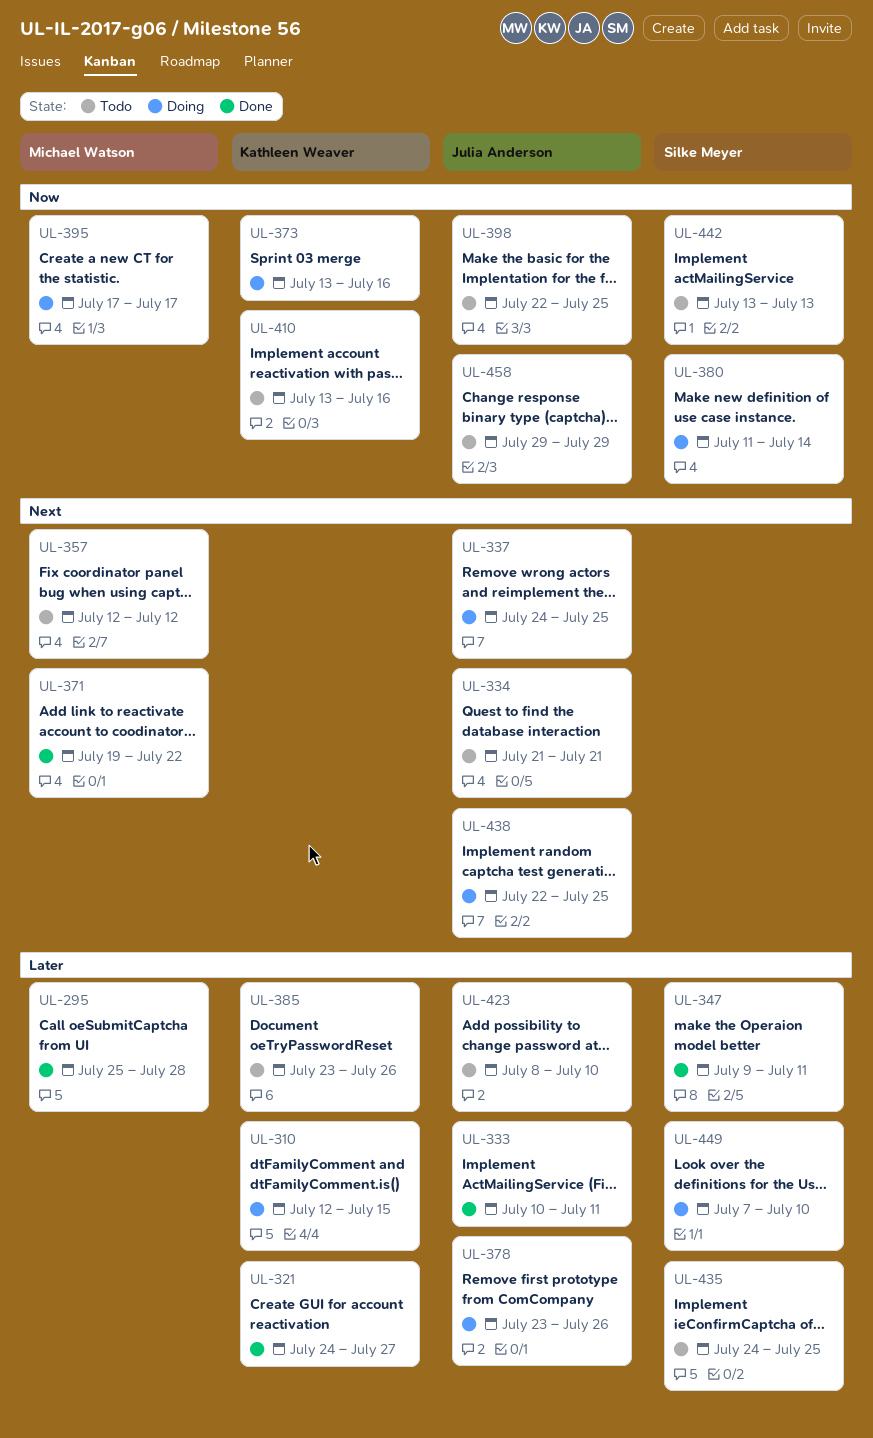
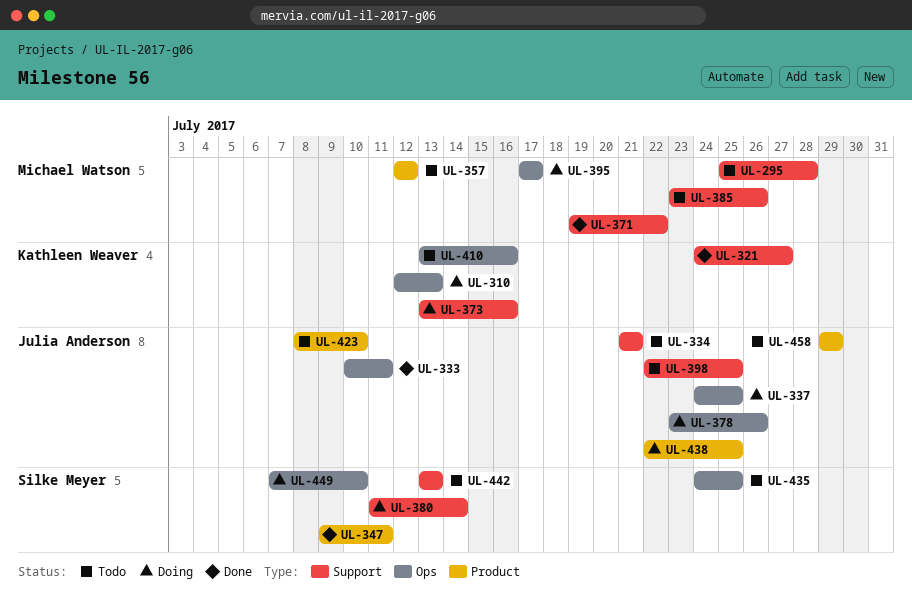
UL-295, status: Done -> Todo
UL-310, due: Jul 15 -> Jul 13
UL-385, owner: Kathleen Weaver -> Michael Watson

